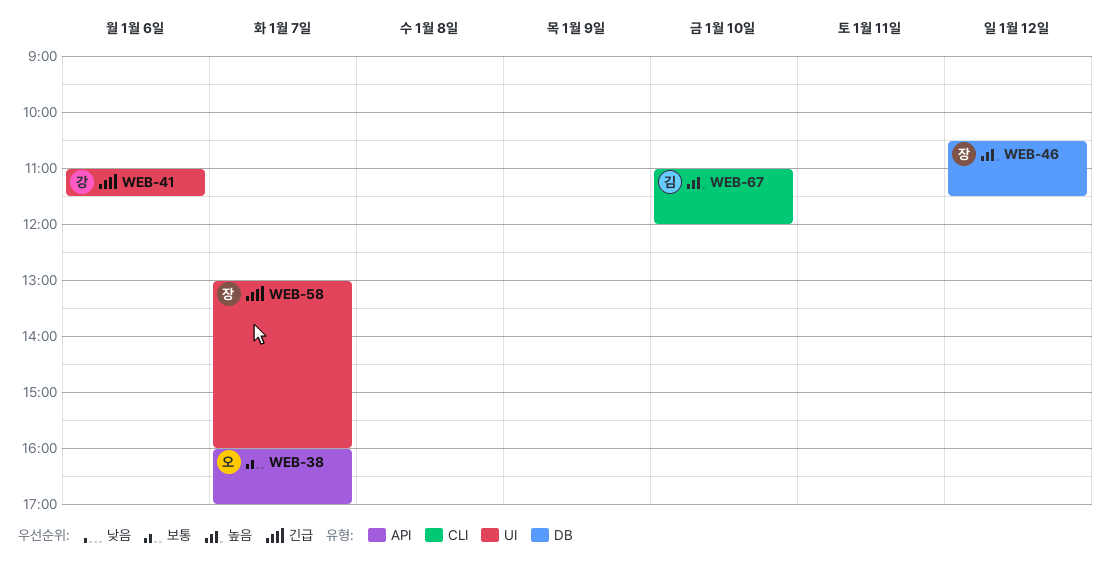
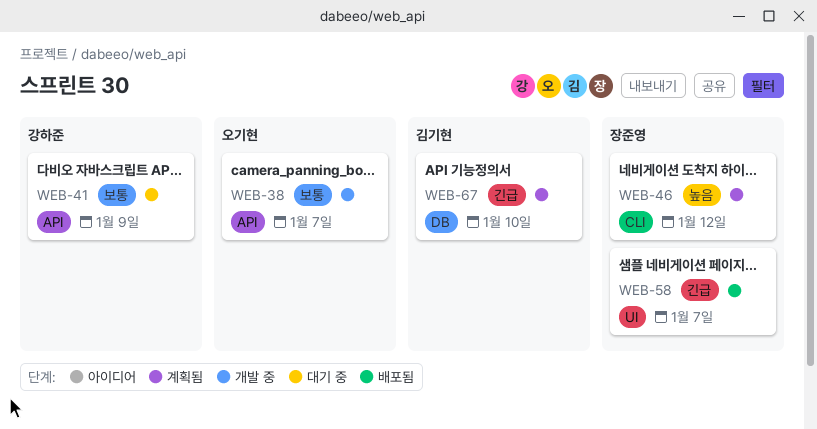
WEB-41, priority: 긴급 -> 보통
WEB-41, label: UI -> API
WEB-41, day: Jan 6 -> Jan 9
WEB-46, label: DB -> CLI
WEB-67, priority: 높음 -> 긴급
WEB-67, label: CLI -> DB

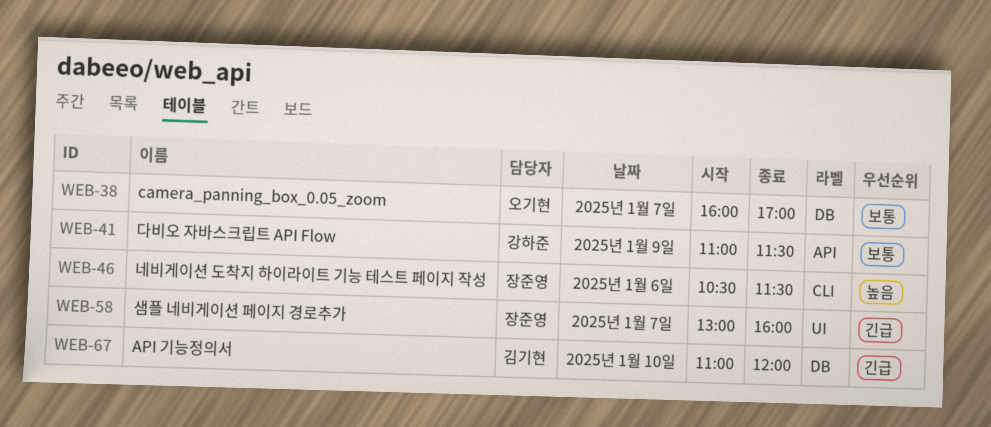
WEB-38, label: API -> DB
WEB-46, day: Jan 12 -> Jan 6

